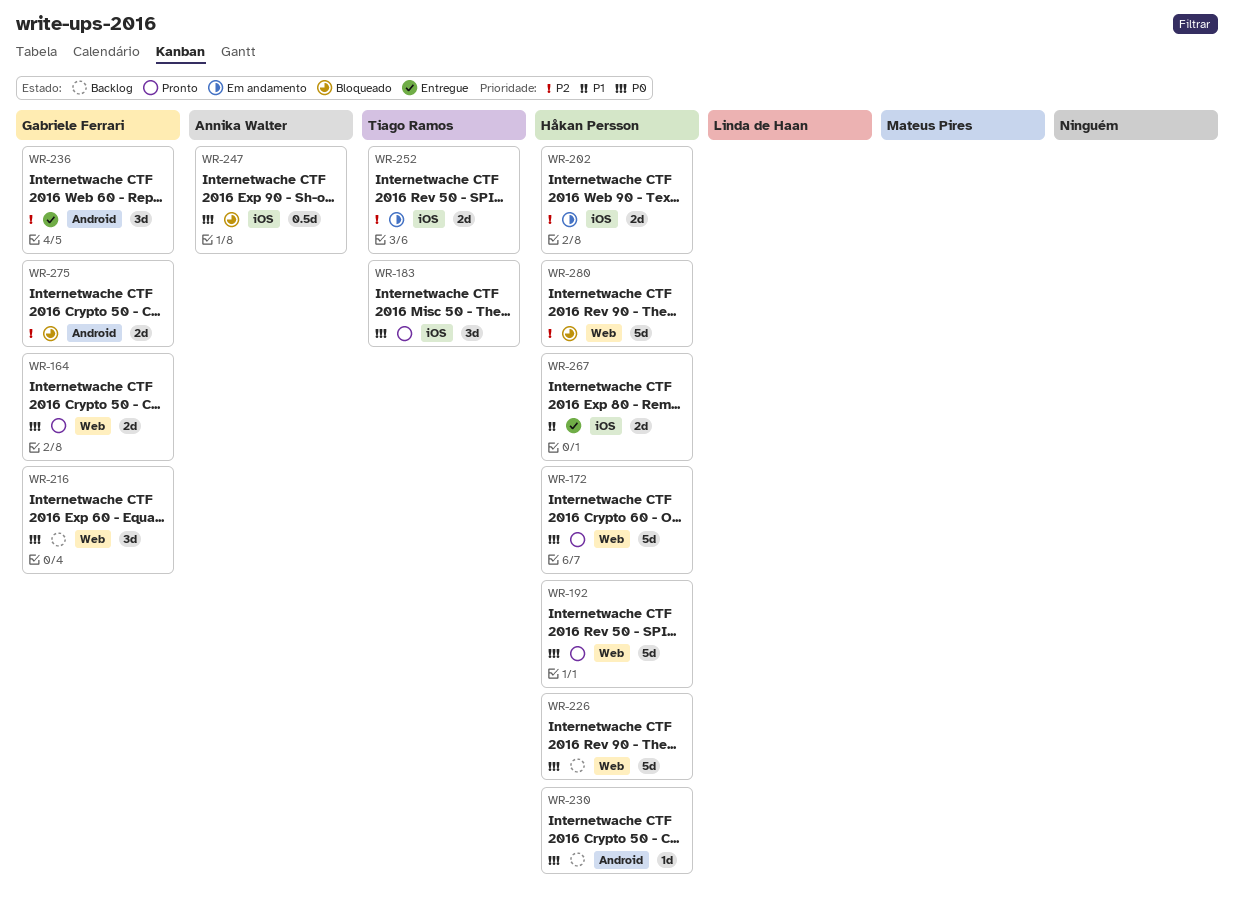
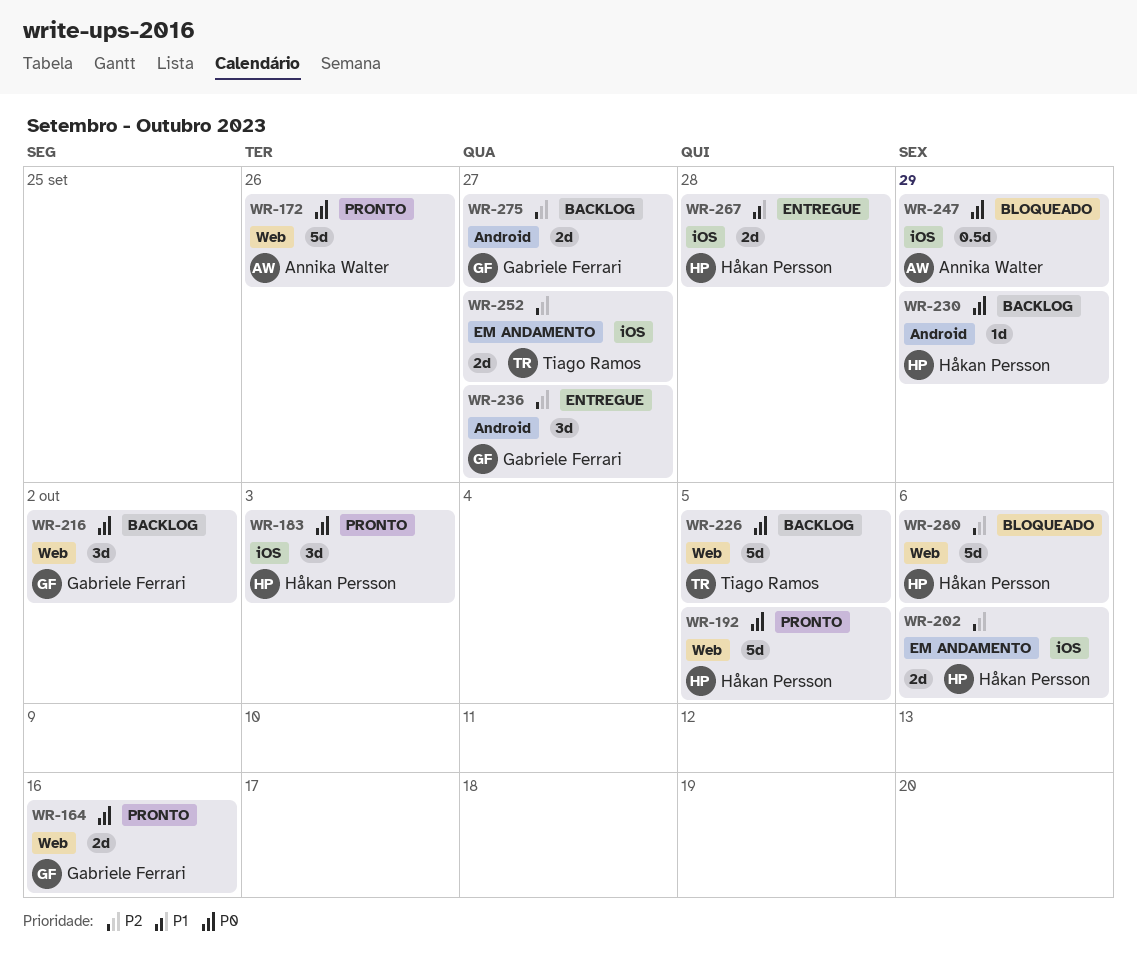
WR-172, owner: Håkan Persson -> Annika Walter
WR-183, owner: Tiago Ramos -> Håkan Persson
WR-226, owner: Håkan Persson -> Tiago Ramos
WR-275, status: Bloqueado -> Backlog

